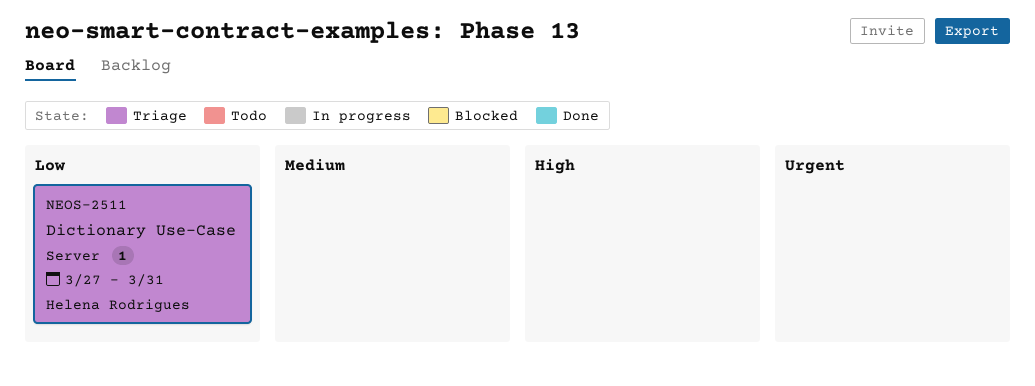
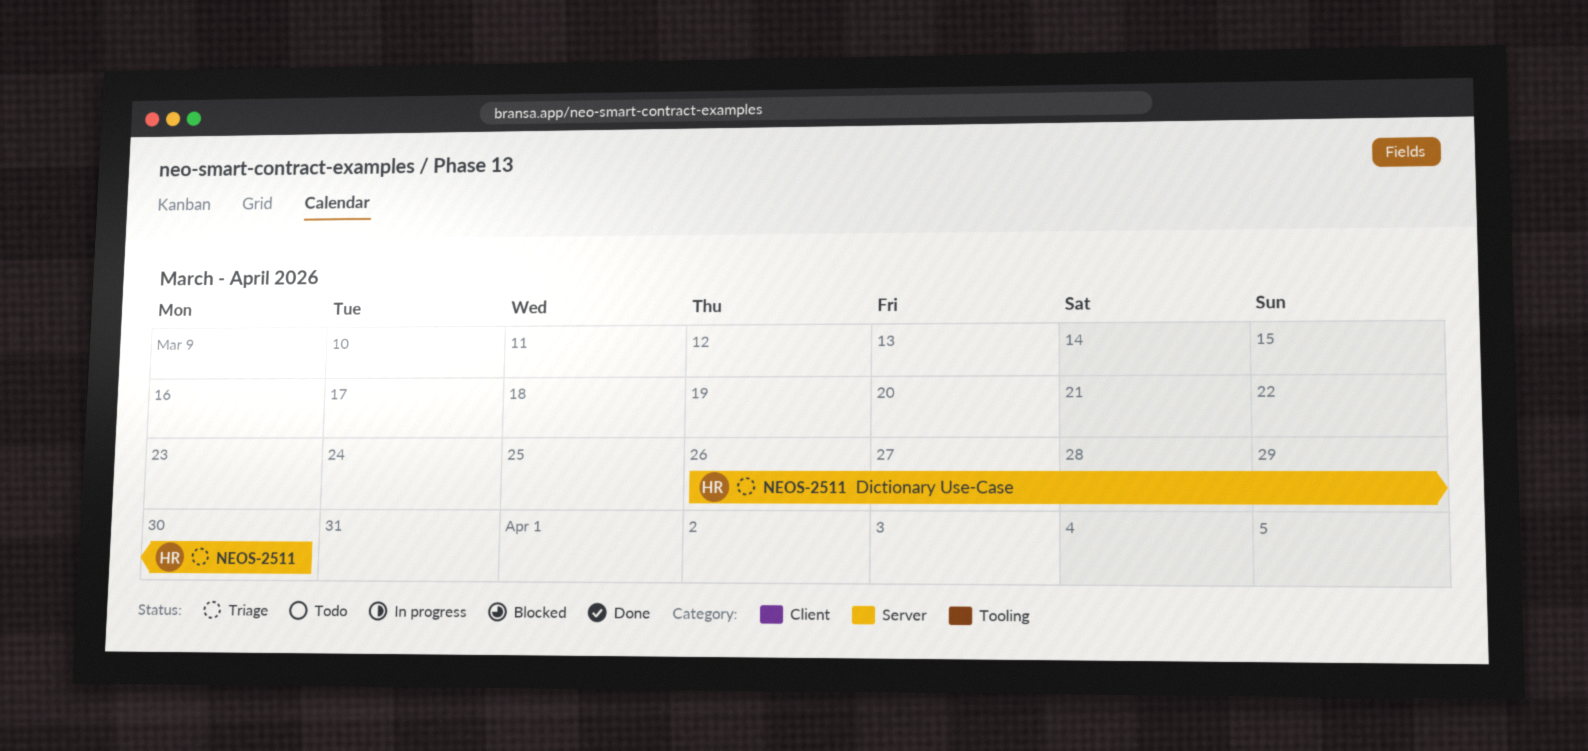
NEOS-2511, start: Mar 27 -> Mar 26
NEOS-2511, due: Mar 31 -> Mar 30

